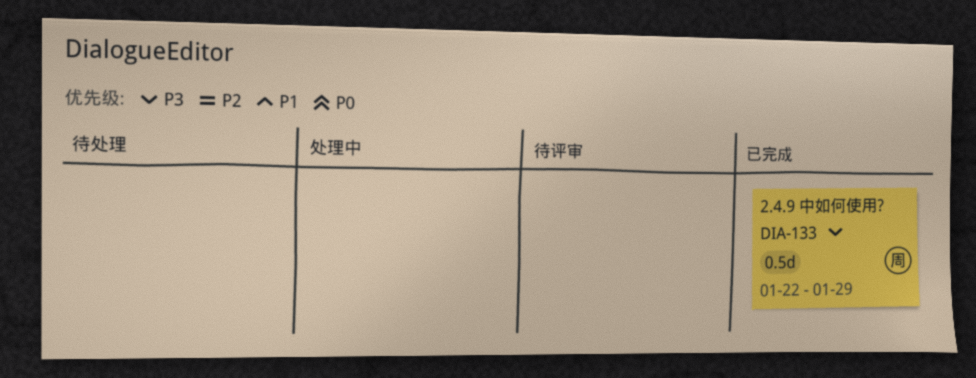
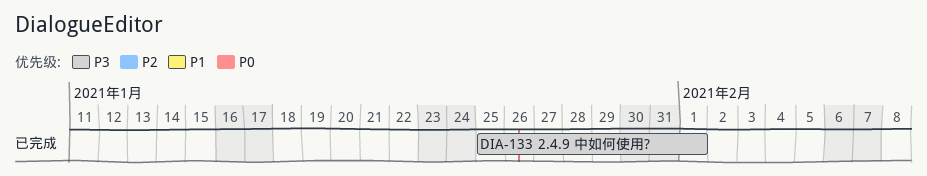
DIA-133, start: Jan 22 -> Jan 25
DIA-133, due: Jan 29 -> Feb 1

